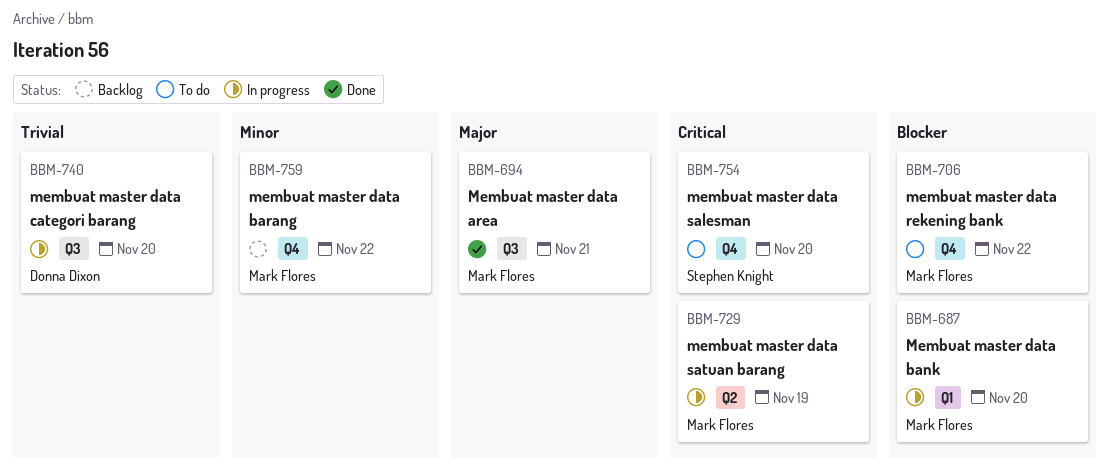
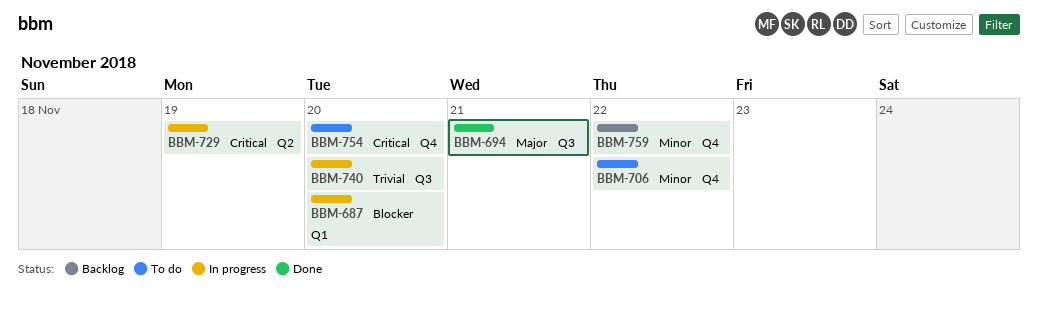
BBM-706, priority: Blocker -> Minor

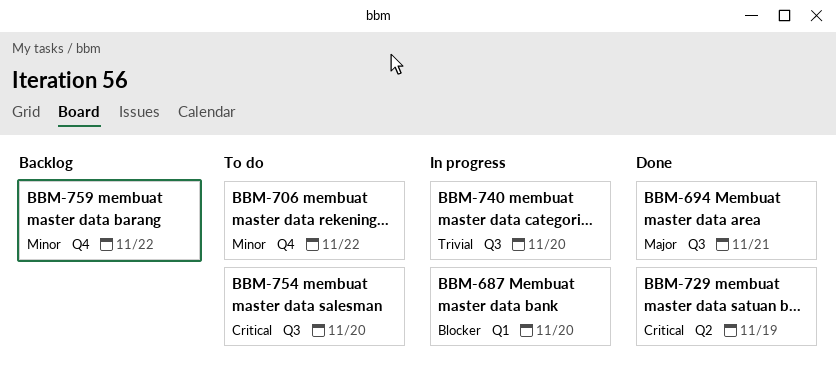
BBM-729, status: In progress -> Done
BBM-754, label: Q4 -> Q3

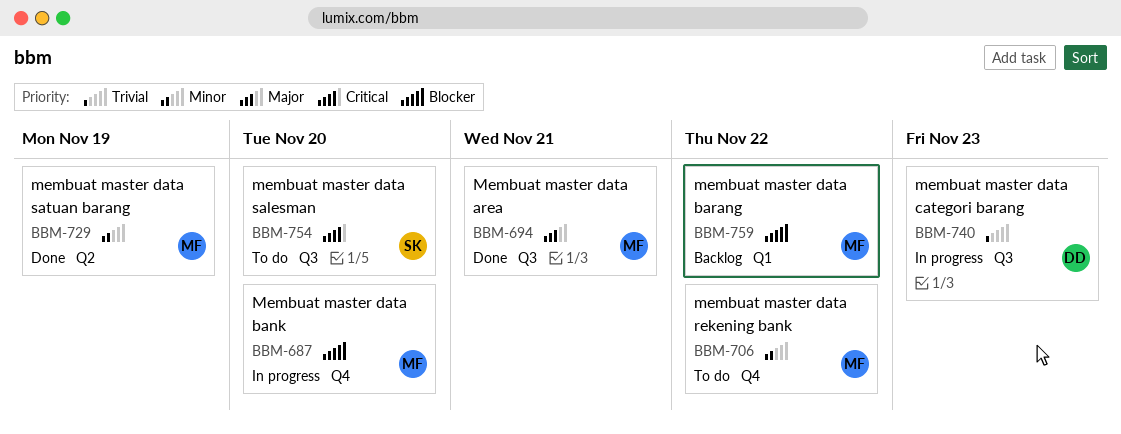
BBM-687, label: Q1 -> Q4
BBM-729, priority: Critical -> Minor
BBM-740, due: Nov 20 -> Nov 23
BBM-759, priority: Minor -> Blocker
BBM-759, label: Q4 -> Q1

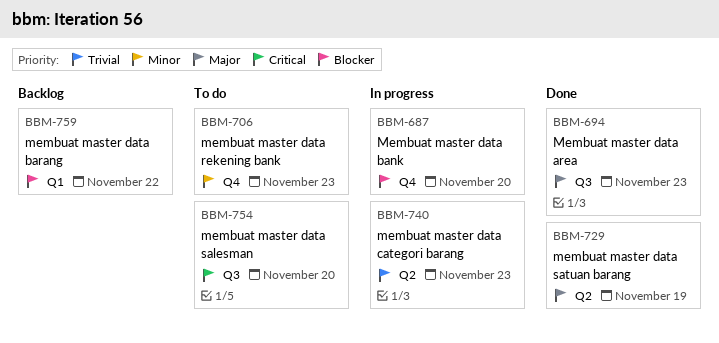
BBM-694, due: Nov 21 -> Nov 23
BBM-706, due: Nov 22 -> Nov 23
BBM-729, priority: Minor -> Major
BBM-740, label: Q3 -> Q2

